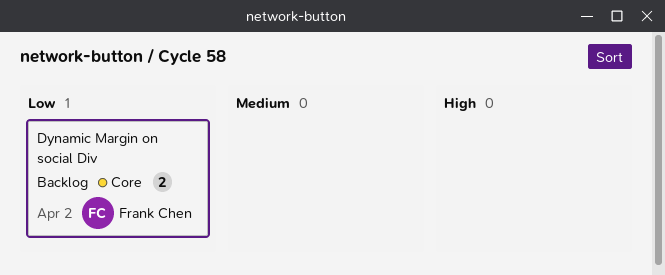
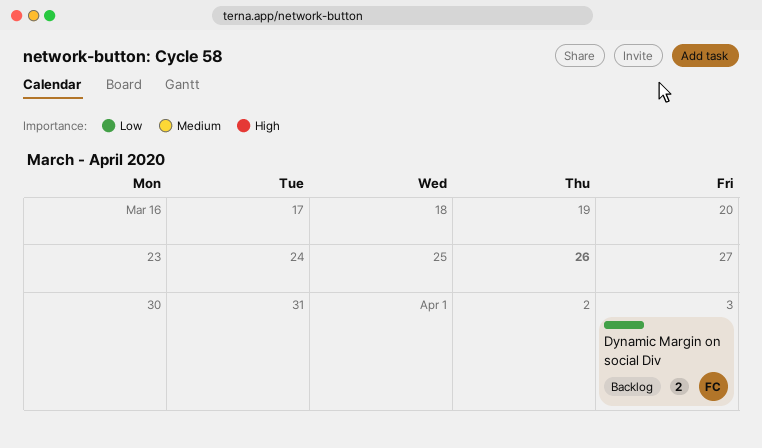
Dynamic Margin on social Div, due: Apr 2 -> Apr 3

